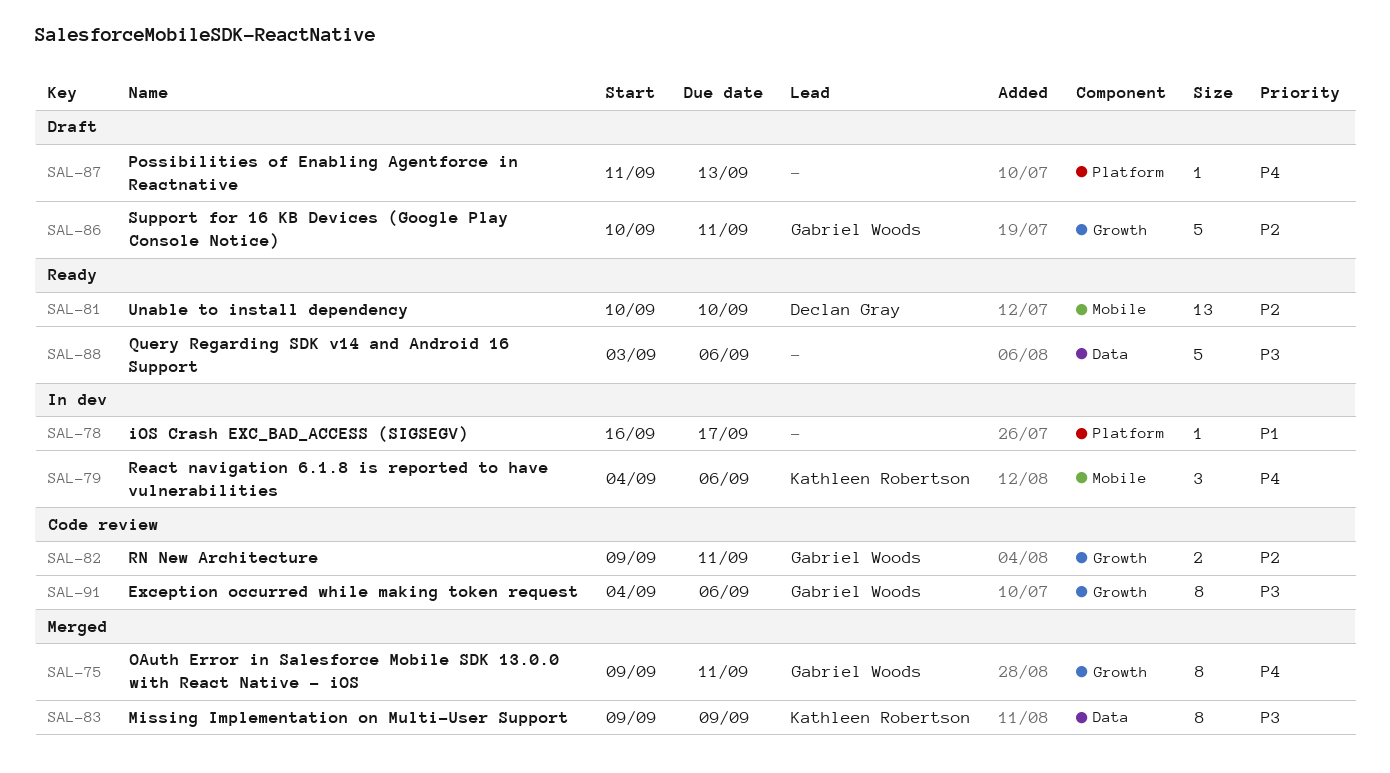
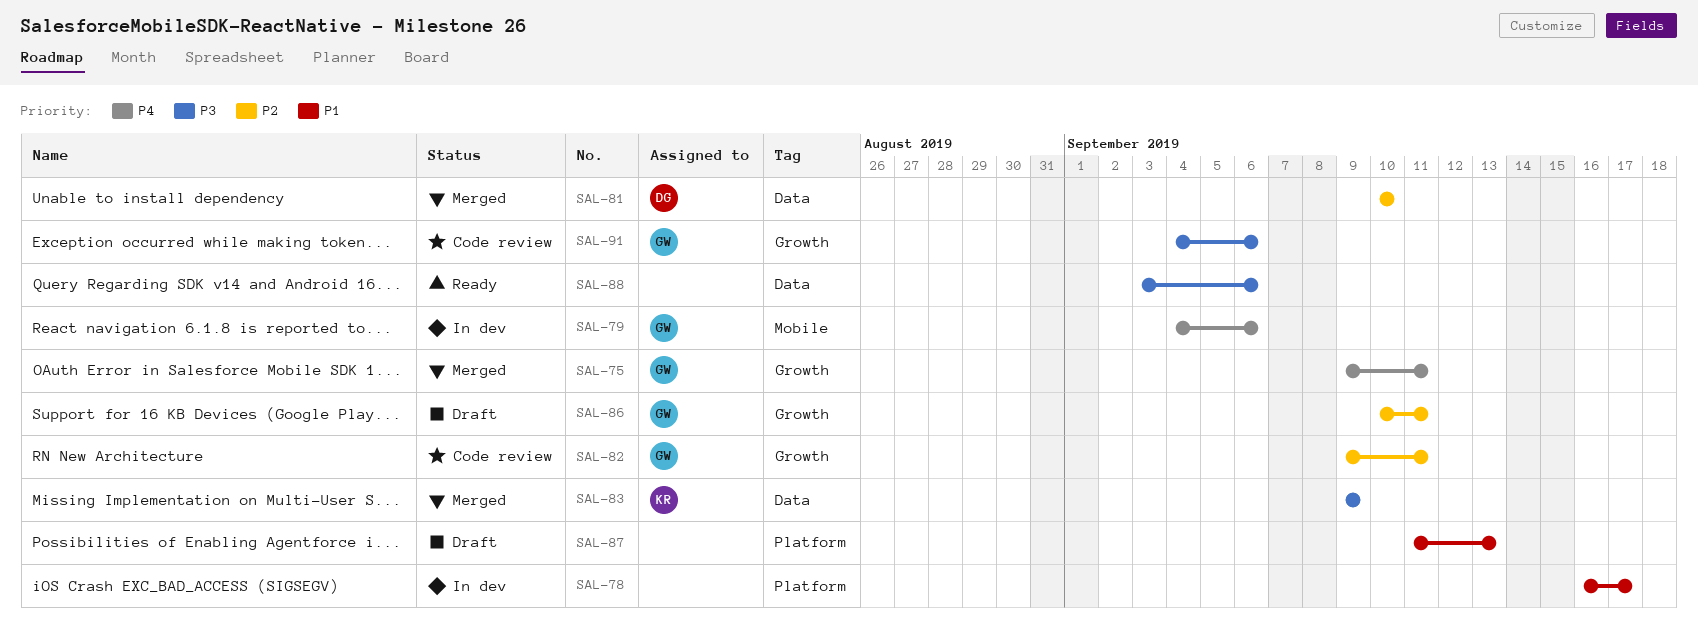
SAL-79, owner: Kathleen Robertson -> Gabriel Woods
SAL-81, status: Ready -> Merged
SAL-81, label: Mobile -> Data
SAL-87, priority: P4 -> P1

